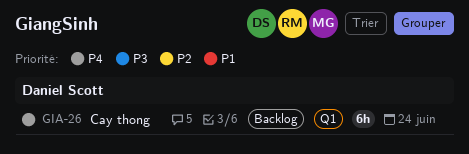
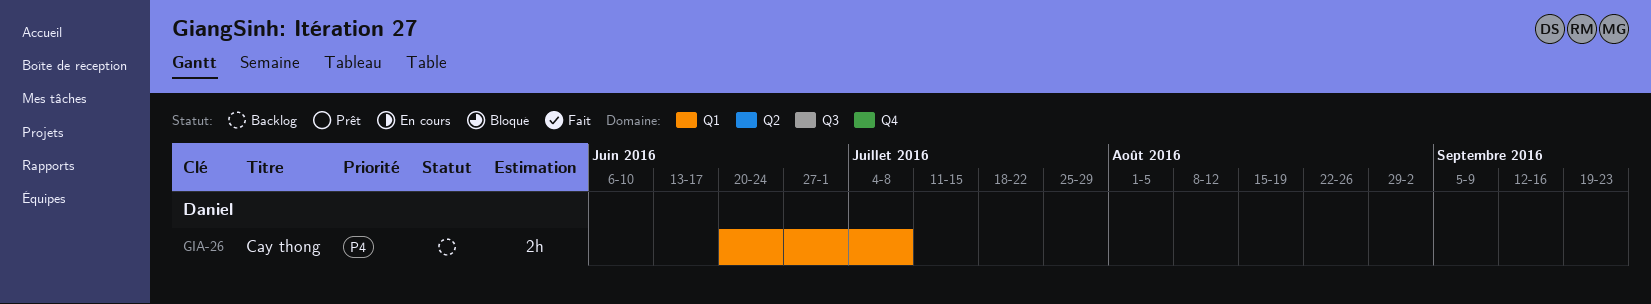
GIA-26, estimate: 6h -> 2h
GIA-26, due: Jun 24 -> Jul 8

